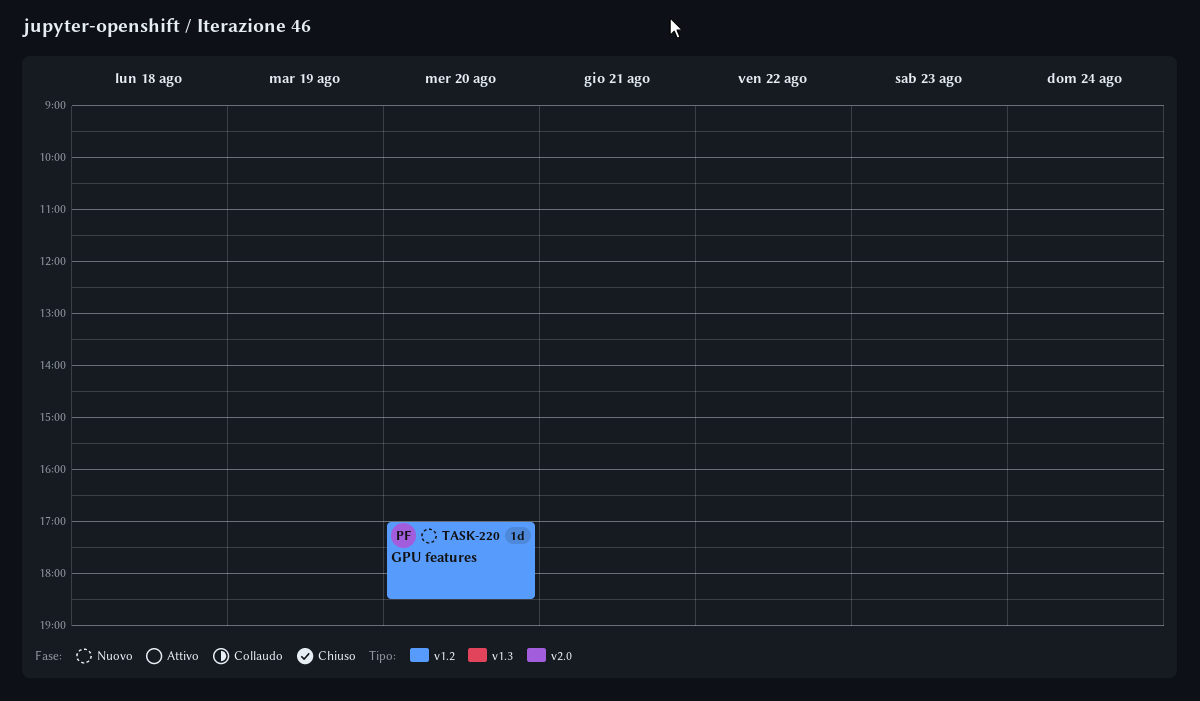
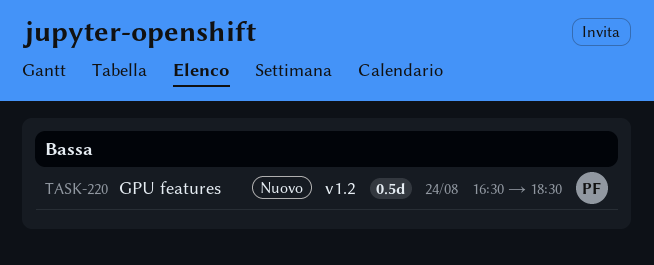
TASK-220, estimate: 1d -> 0.5d
TASK-220, day: Aug 20 -> Aug 24
TASK-220, begins: 17:00 -> 16:30

